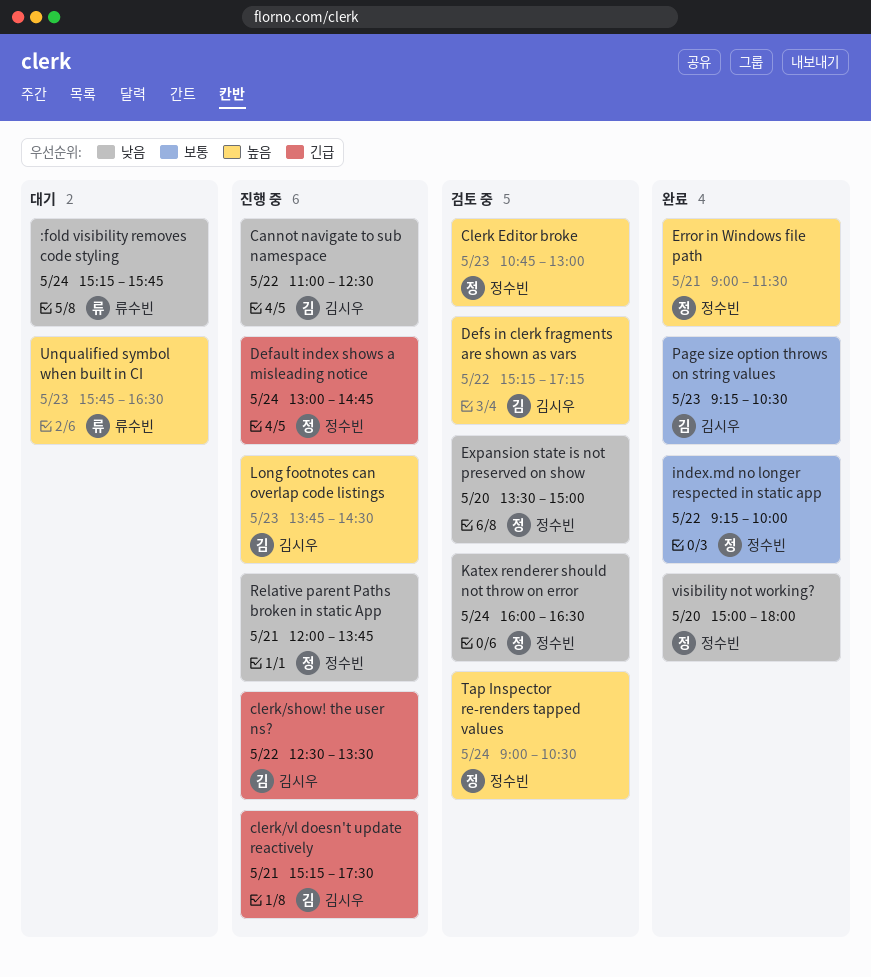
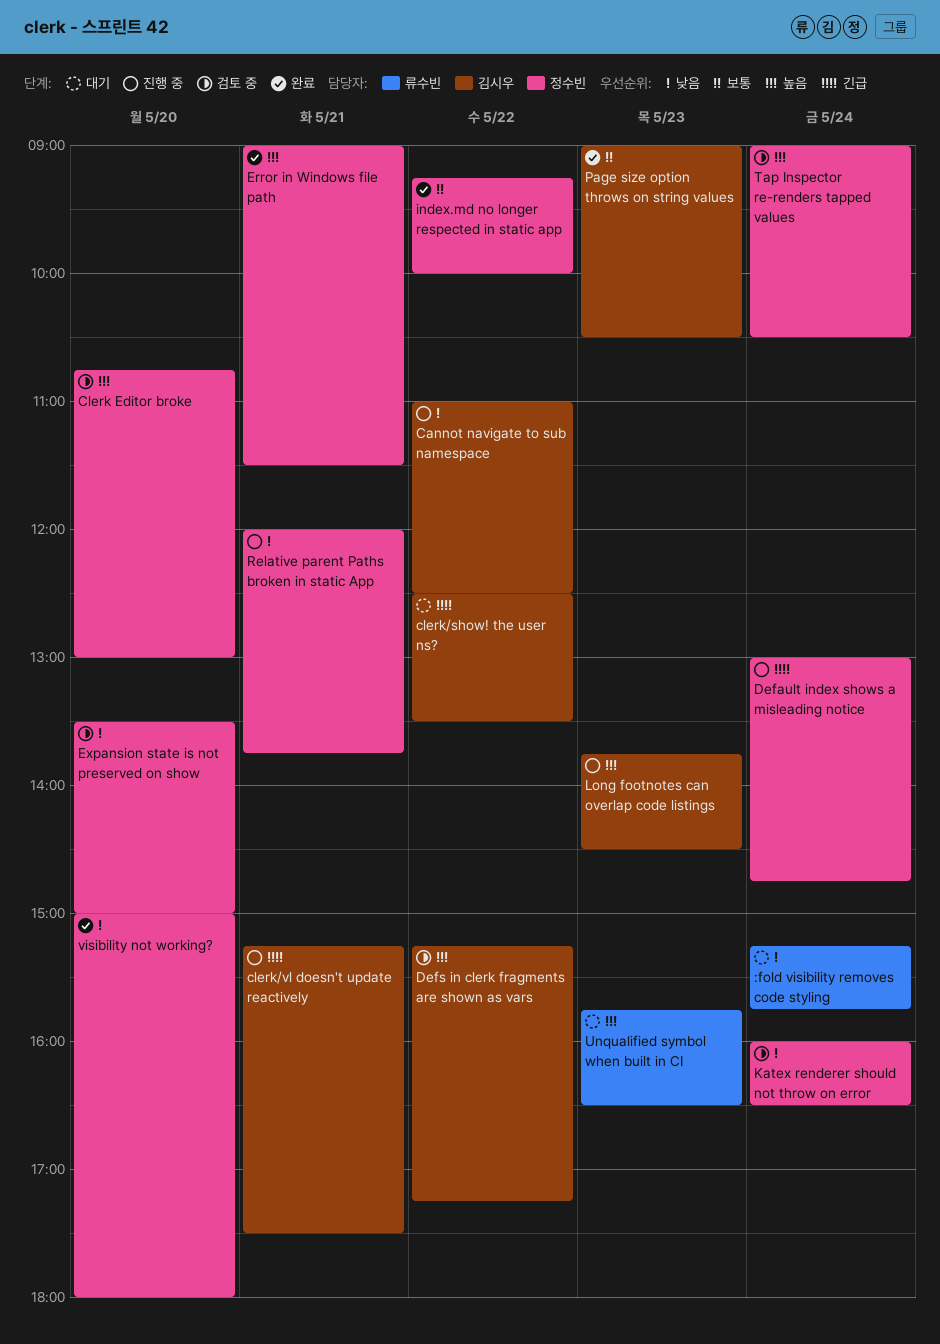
Clerk Editor broke, day: May 23 -> May 20
clerk/show! the user ns?, status: 진행 중 -> 대기
Page size option throws on string values, begins: 09:15 -> 09:00

